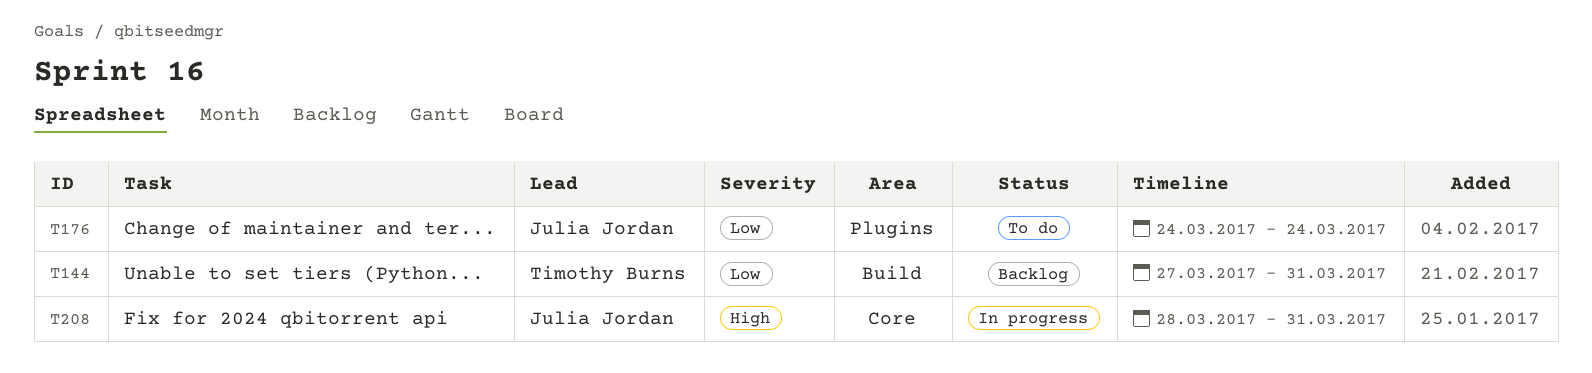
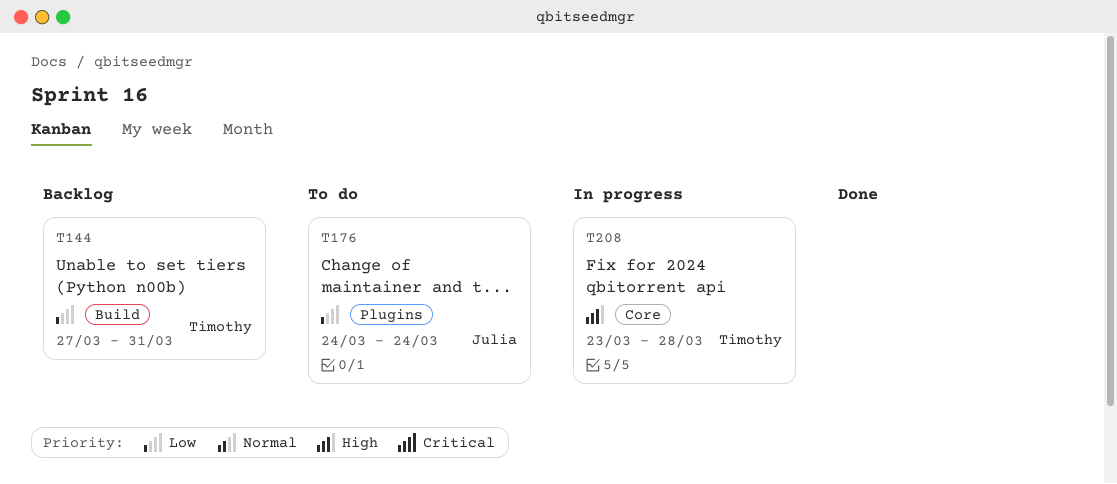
T208, owner: Julia Jordan -> Timothy Burns
T208, start: Mar 28 -> Mar 23
T208, due: Mar 31 -> Mar 28

